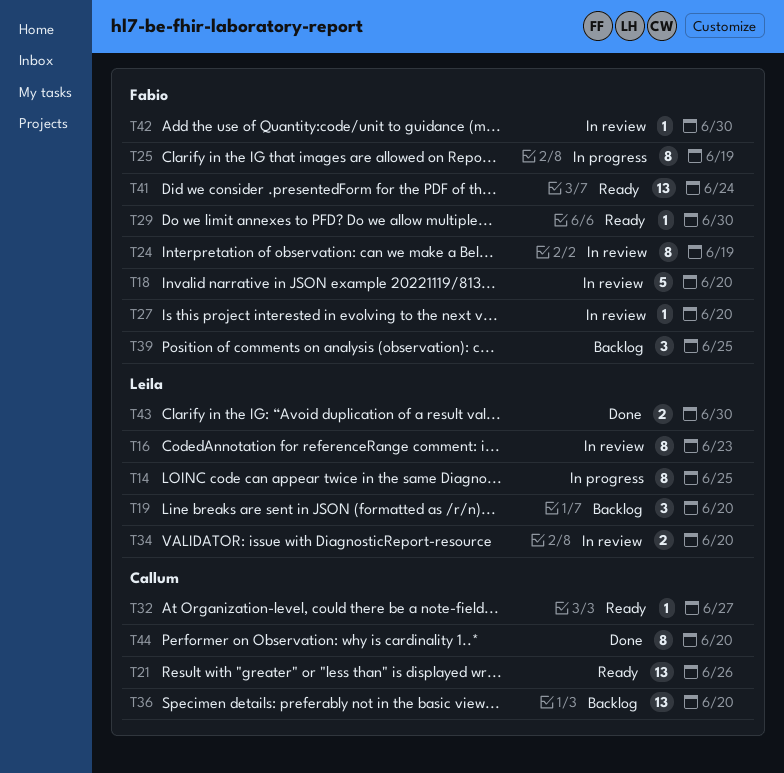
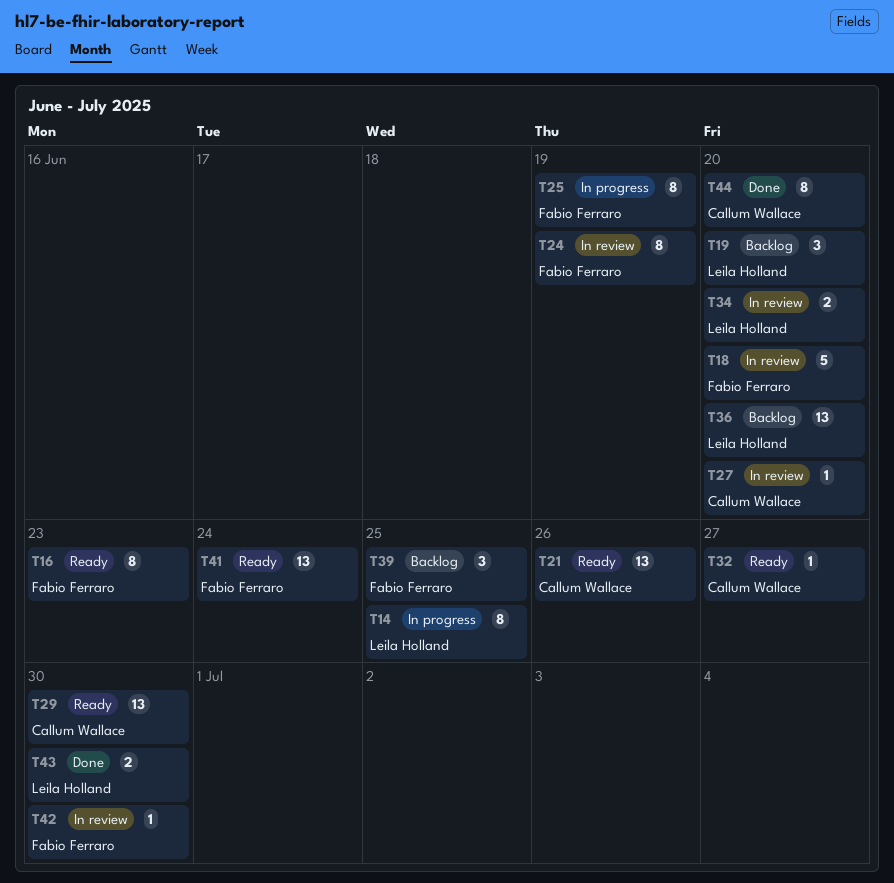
T16, status: In review -> Ready
T16, owner: Leila Holland -> Fabio Ferraro
T27, owner: Fabio Ferraro -> Callum Wallace
T29, owner: Fabio Ferraro -> Callum Wallace
T29, estimate: 1 -> 13
T36, owner: Callum Wallace -> Leila Holland

